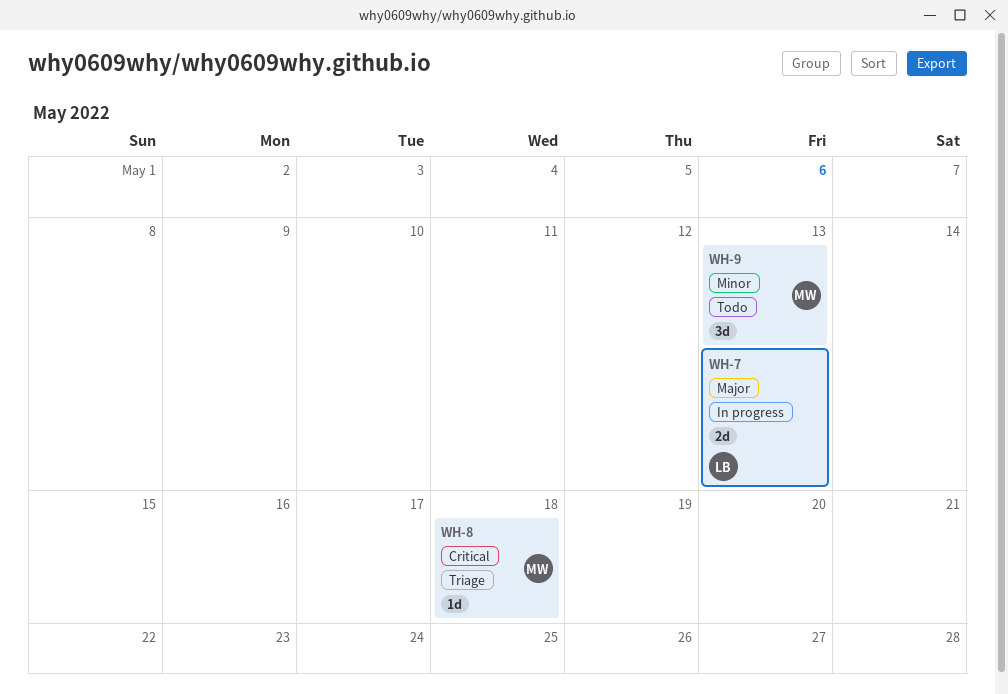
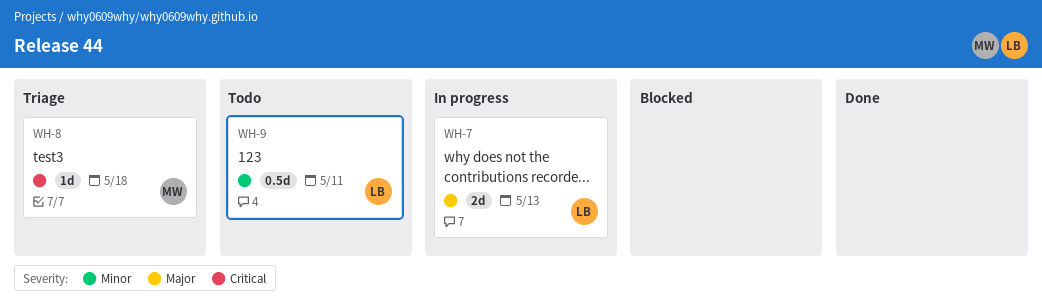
WH-9, owner: MW -> LB
WH-9, estimate: 3d -> 0.5d
WH-9, due: May 13 -> May 11

